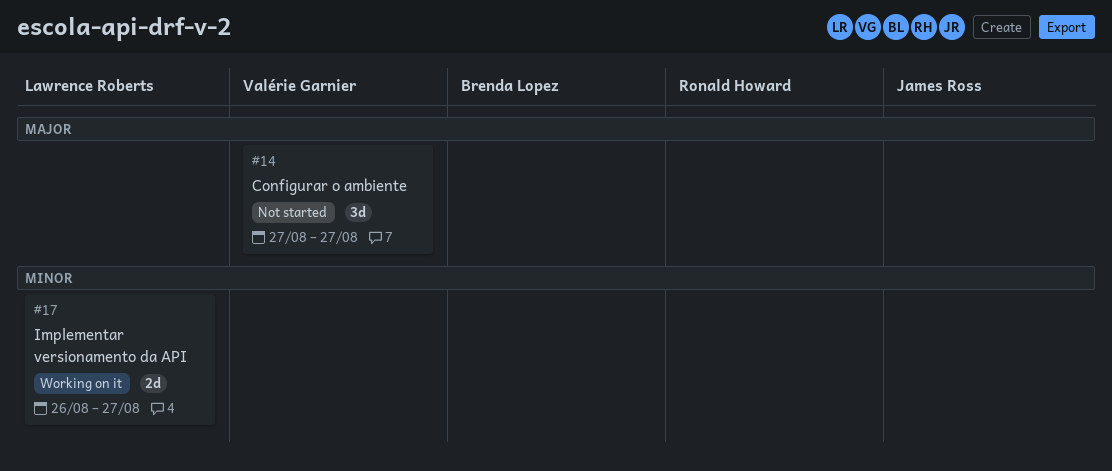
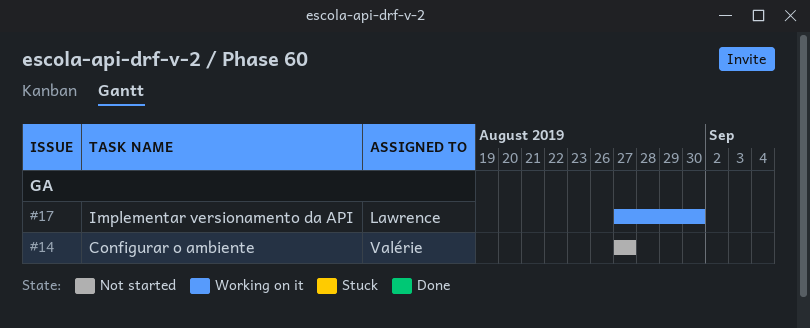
#17, start: Aug 26 -> Aug 27
#17, due: Aug 27 -> Aug 30

